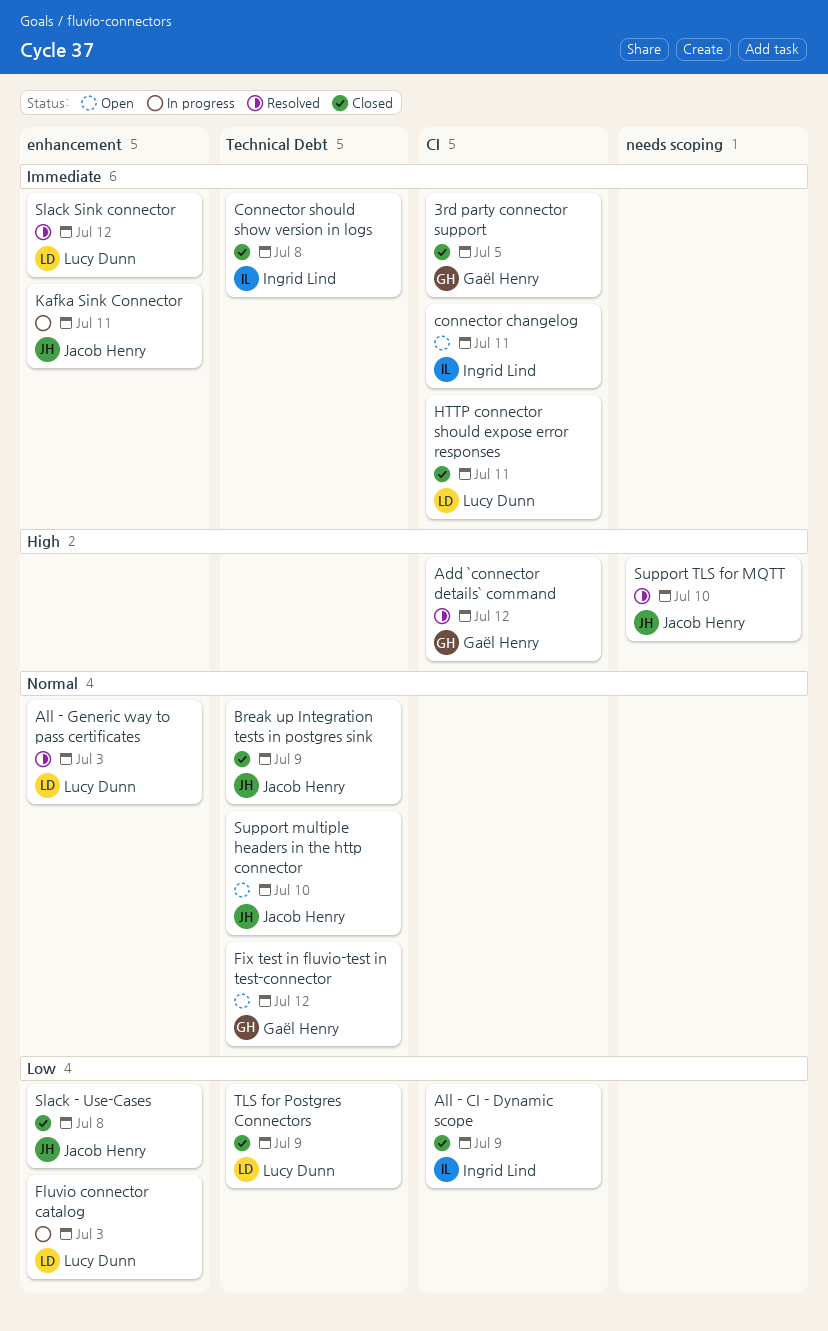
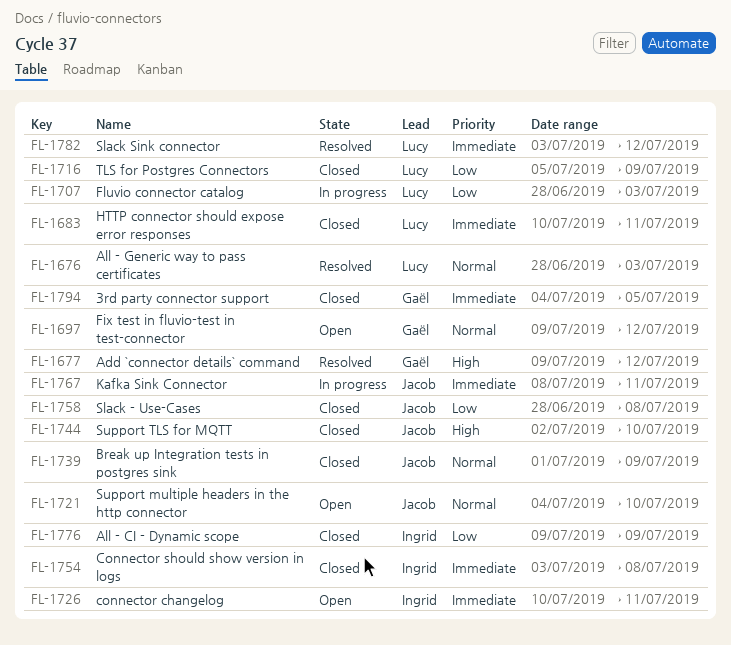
Support TLS for MQTT, status: Resolved -> Closed

